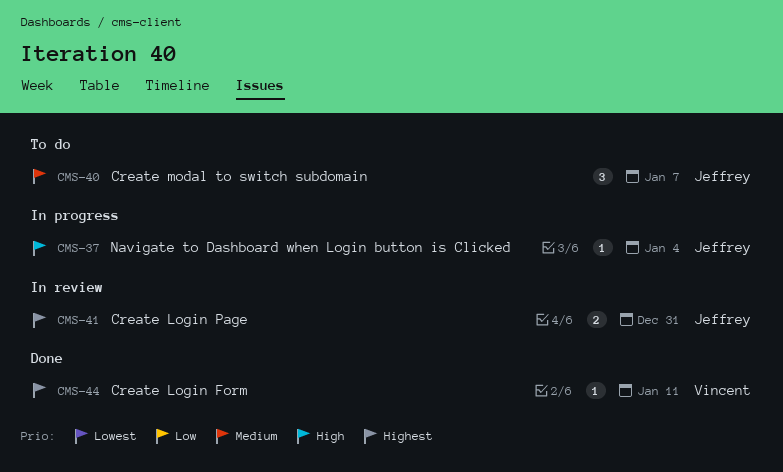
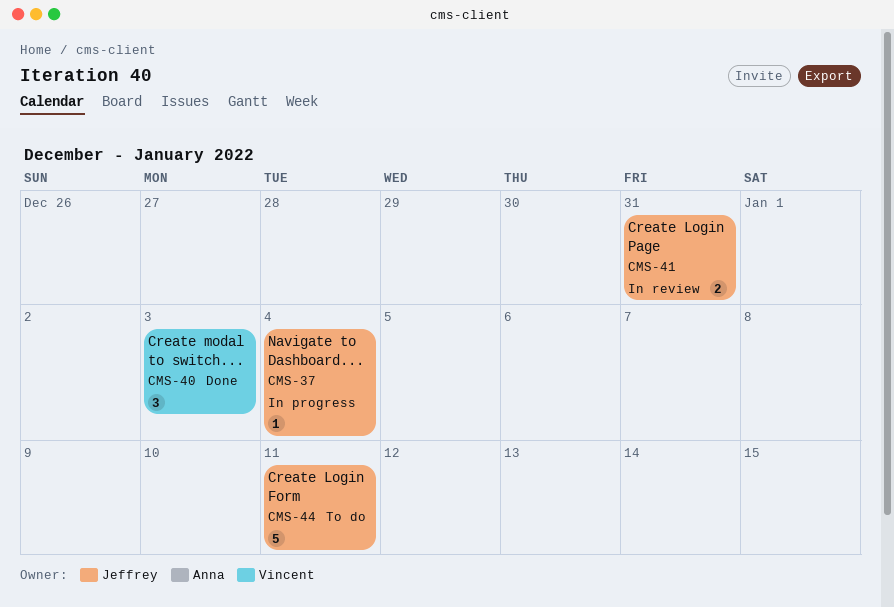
CMS-40, status: To do -> Done
CMS-40, owner: Jeffrey -> Vincent
CMS-40, due: Jan 7 -> Jan 3
CMS-44, status: Done -> To do
CMS-44, owner: Vincent -> Jeffrey
CMS-44, estimate: 1 -> 5

